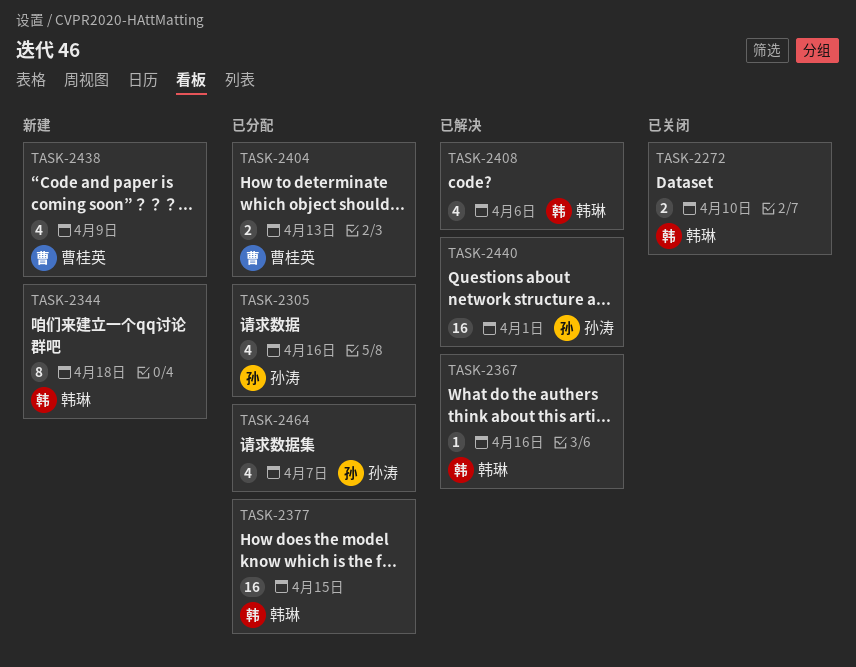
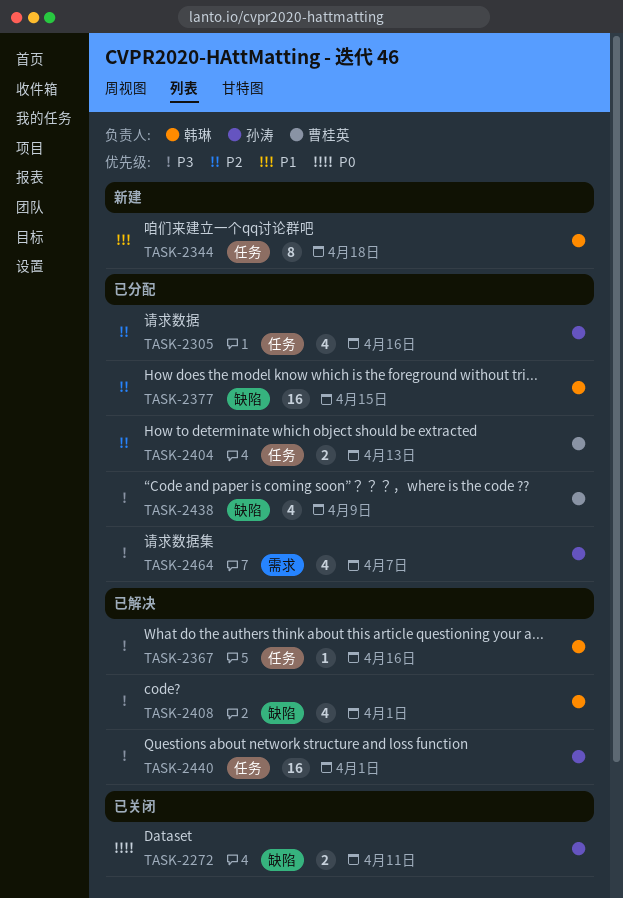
TASK-2272, owner: 韩琳 -> 孙涛
TASK-2272, due: Apr 10 -> Apr 11
TASK-2408, due: Apr 6 -> Apr 1
TASK-2438, status: 新建 -> 已分配

